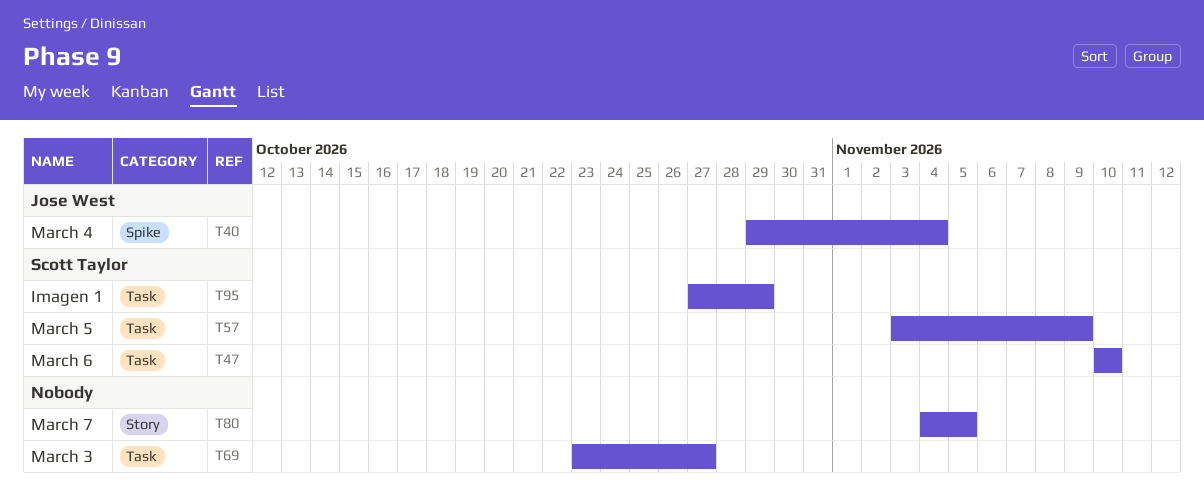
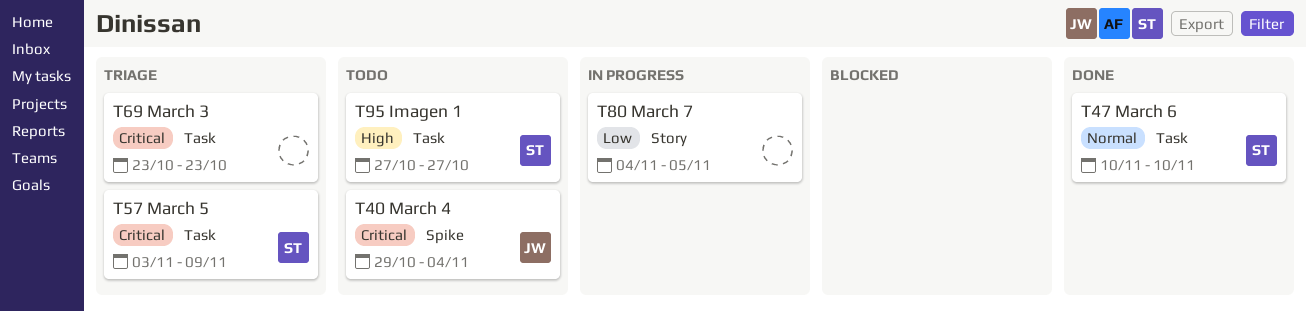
T69, due: Oct 27 -> Oct 23
T95, due: Oct 29 -> Oct 27

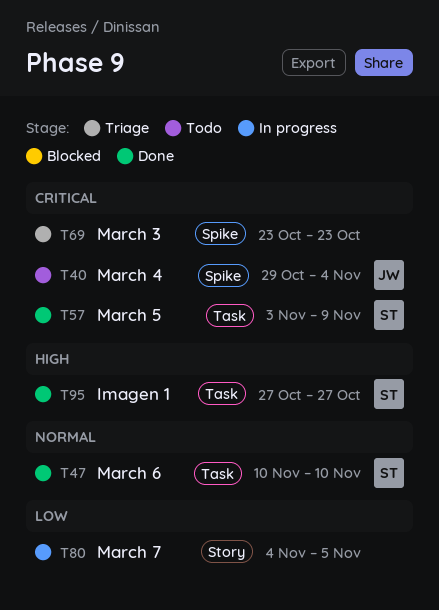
T57, status: Triage -> Done
T69, label: Task -> Spike
T95, status: Todo -> Done

